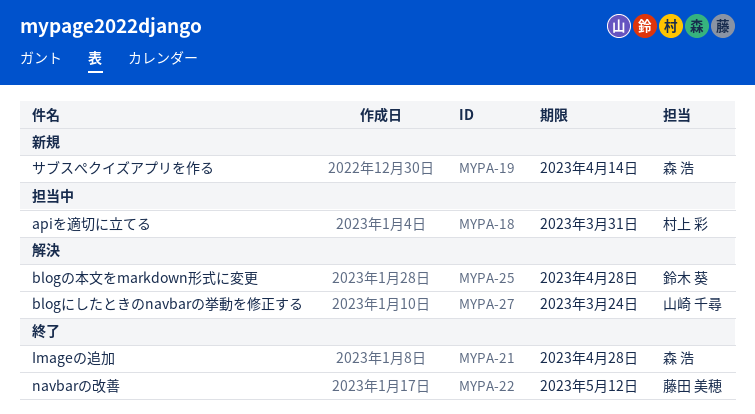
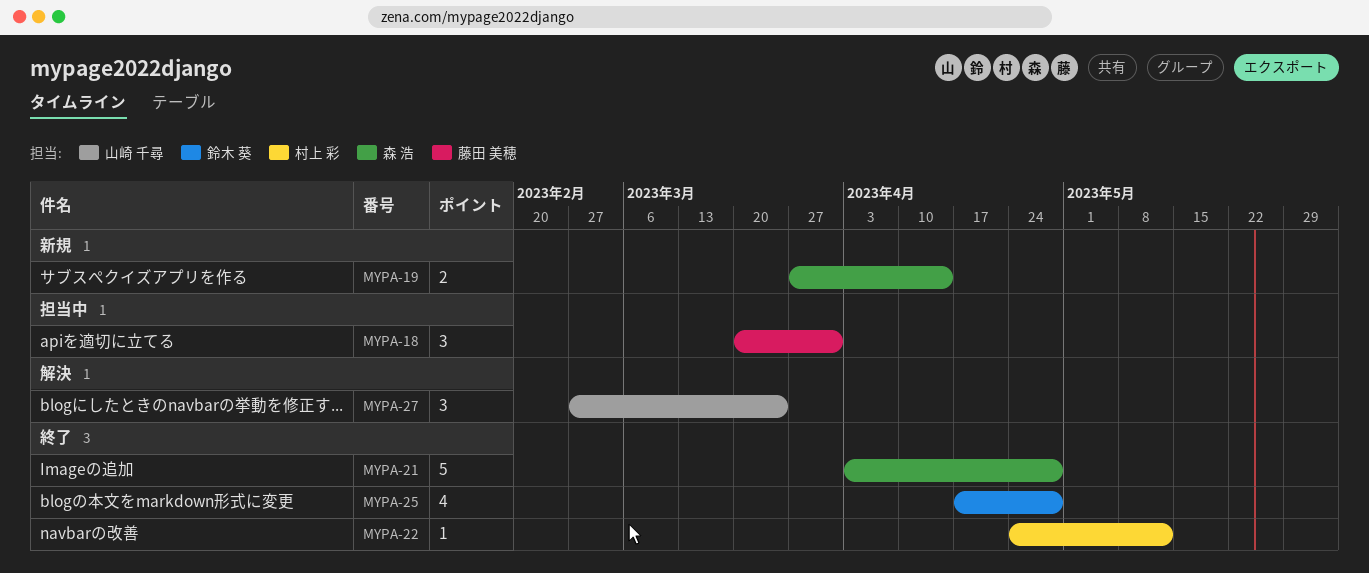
MYPA-18, owner: 村上 彩 -> 藤田 美穂
MYPA-22, owner: 藤田 美穂 -> 村上 彩
MYPA-25, status: 解決 -> 終了

